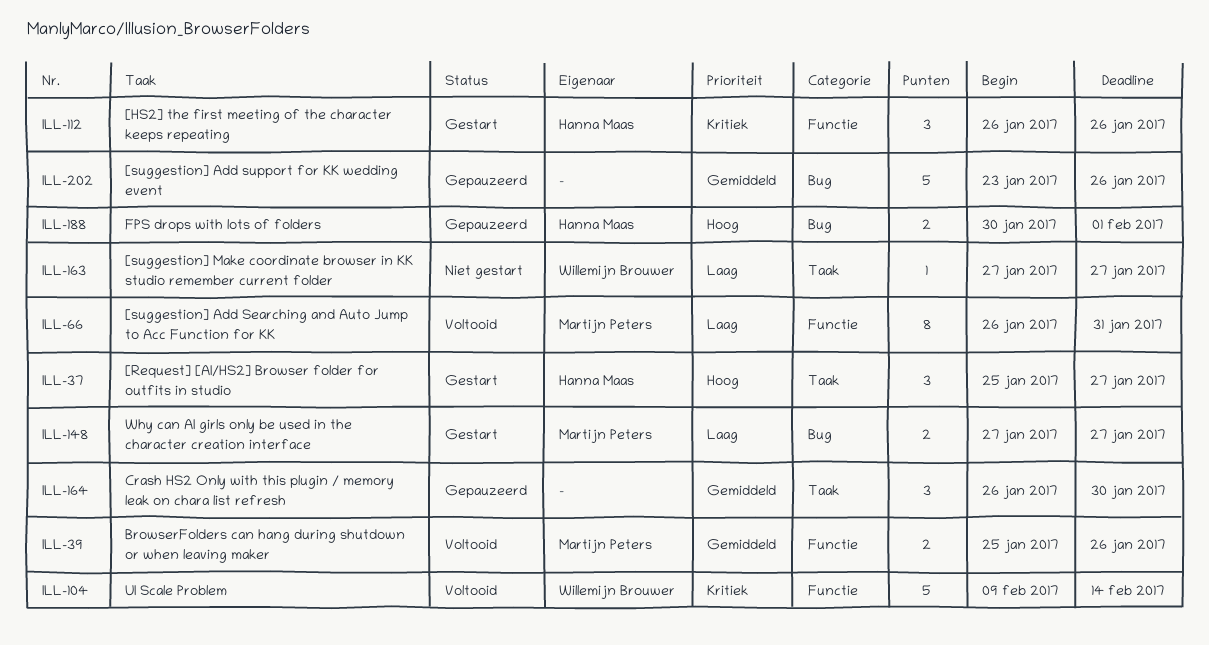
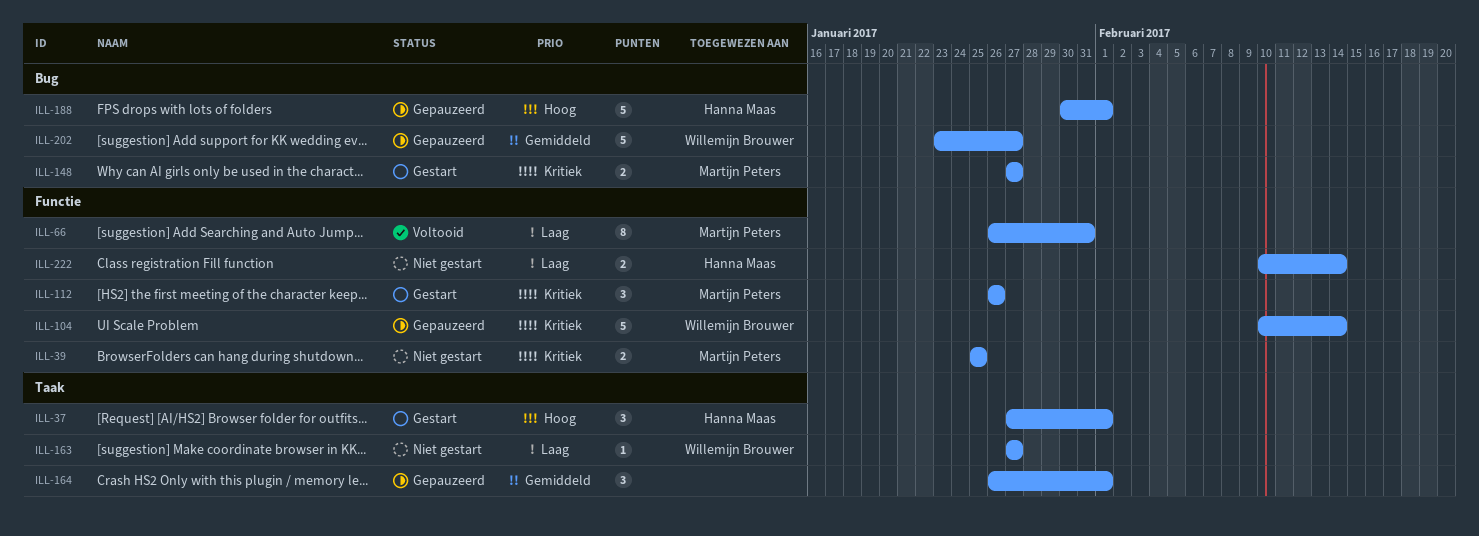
ILL-37, start: Jan 25 -> Jan 27
ILL-37, due: Jan 27 -> Feb 1
ILL-39, status: Voltooid -> Niet gestart
ILL-39, priority: Gemiddeld -> Kritiek
ILL-39, due: Jan 26 -> Jan 25
ILL-104, status: Voltooid -> Gepauzeerd
ILL-104, start: Feb 9 -> Feb 10
ILL-112, owner: Hanna Maas -> Martijn Peters
ILL-148, priority: Laag -> Kritiek
ILL-164, due: Jan 30 -> Feb 1
ILL-188, estimate: 2 -> 5
ILL-202, owner: none -> Willemijn Brouwer
ILL-202, due: Jan 26 -> Jan 27
ILL-222: none -> present

